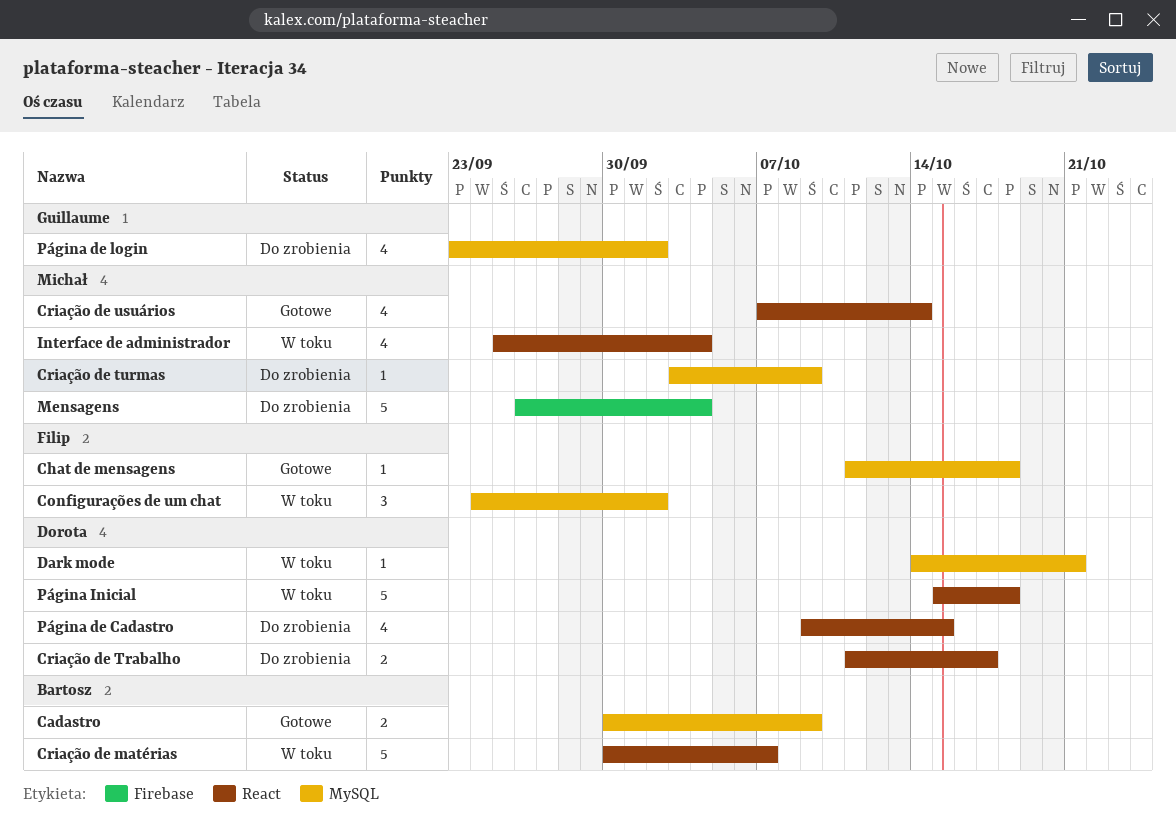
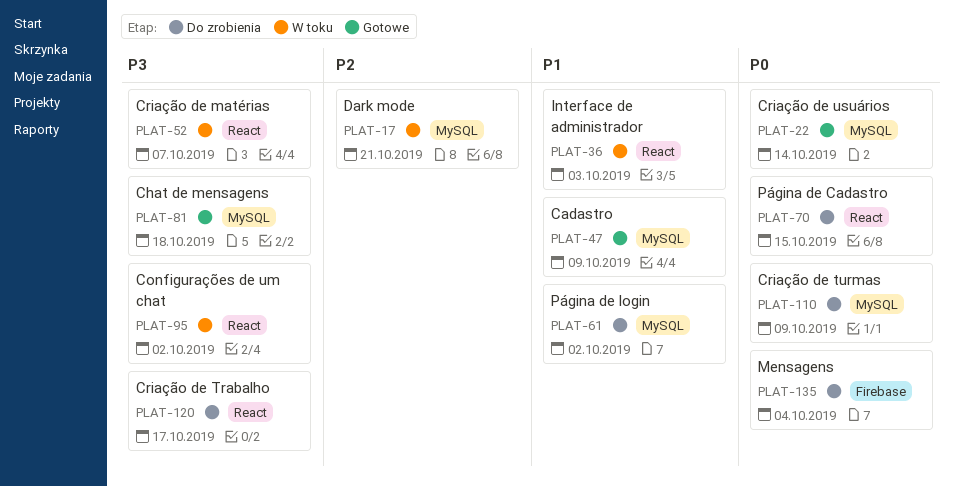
Configurações de um chat, label: MySQL -> React
Criação de usuários, label: React -> MySQL
Interface de administrador, due: Oct 4 -> Oct 3
Página Inicial: present -> none

